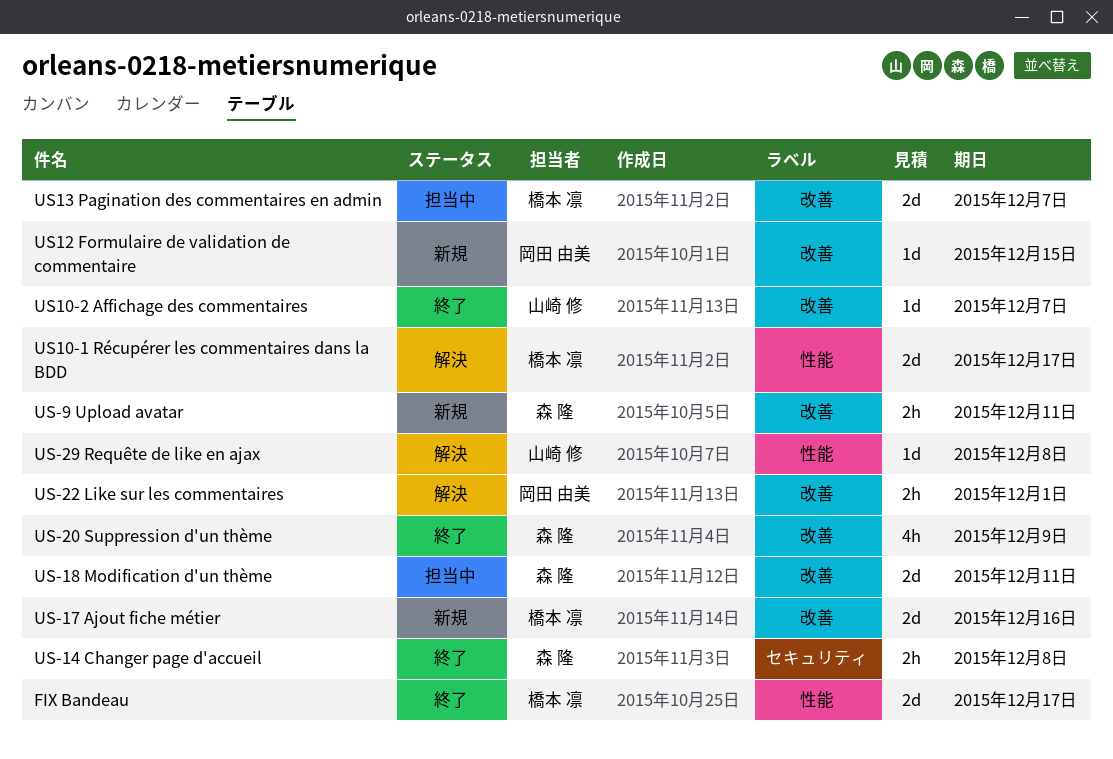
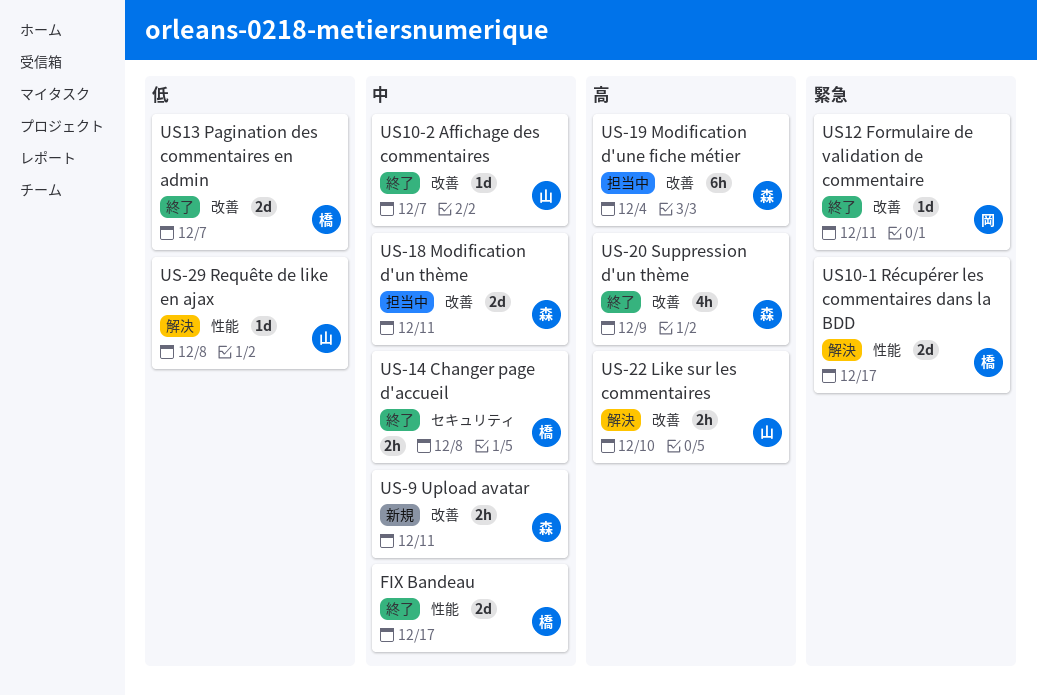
US-14 Changer page d'accueil, owner: 森 隆 -> 橋本 凛
US-17 Ajout fiche métier: present -> none
US-19 Modification d'une fiche métier: none -> present
US-22 Like sur les commentaires, owner: 岡田 由美 -> 山崎 修
US-22 Like sur les commentaires, due: Dec 1 -> Dec 10
US12 Formulaire de validation de commentaire, status: 新規 -> 終了
US12 Formulaire de validation de commentaire, due: Dec 15 -> Dec 11
US13 Pagination des commentaires en admin, status: 担当中 -> 終了

